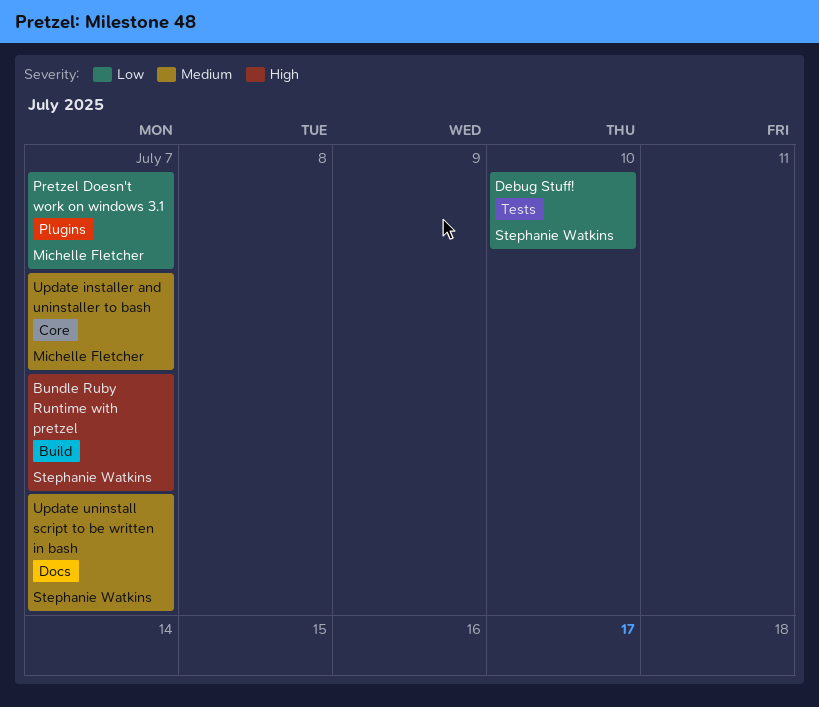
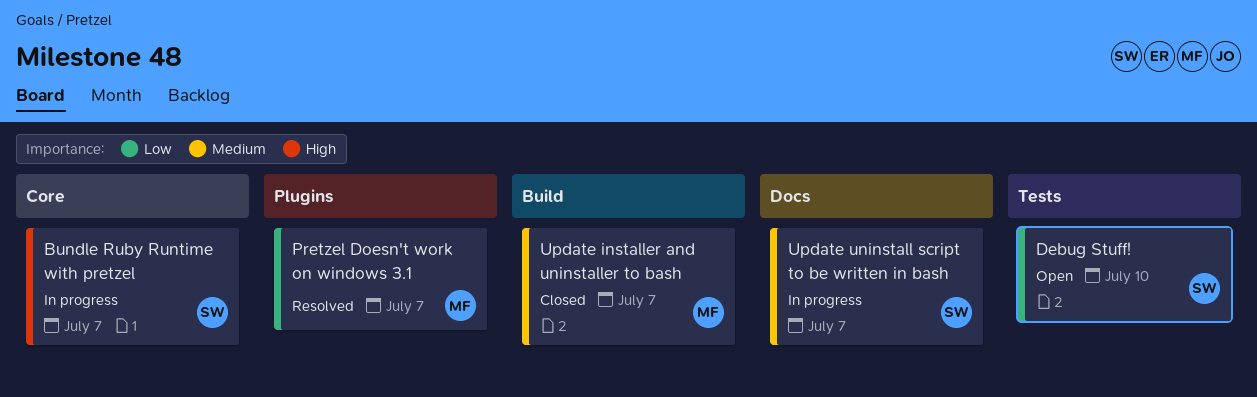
Bundle Ruby Runtime with pretzel, label: Build -> Core
Update installer and uninstaller to bash, label: Core -> Build

